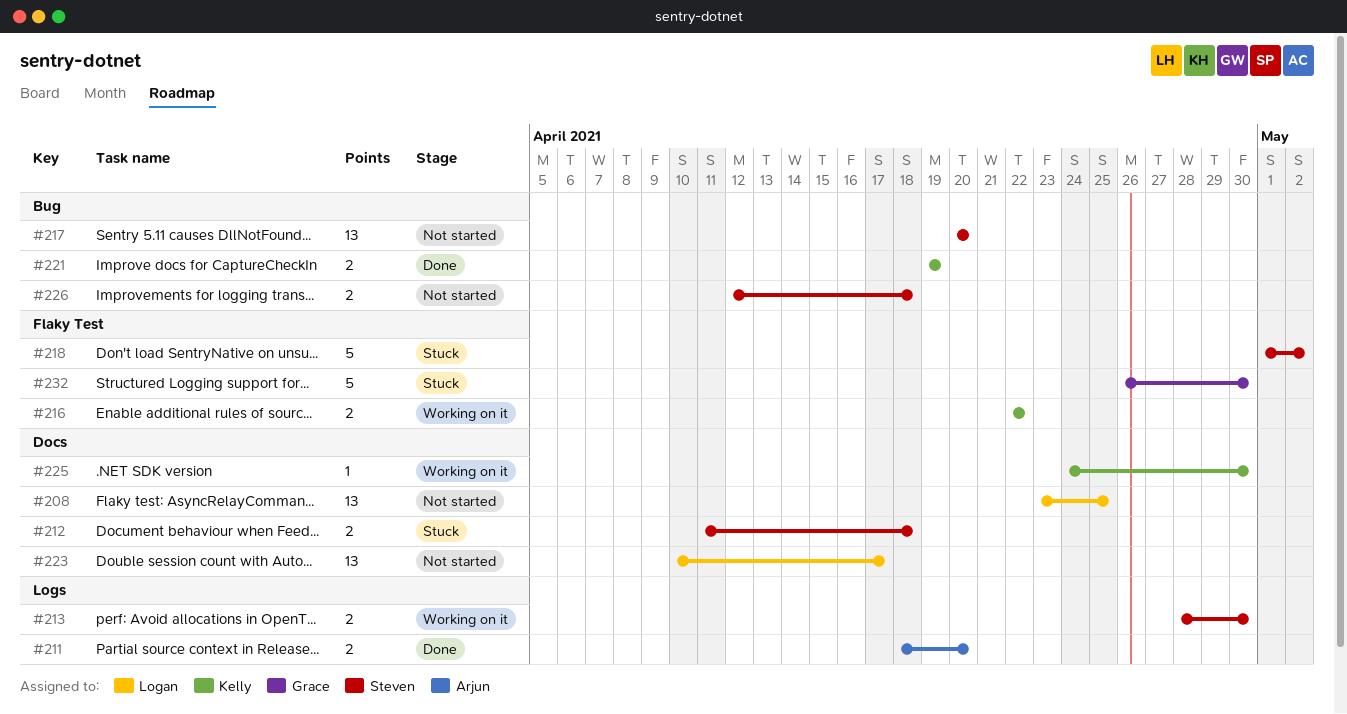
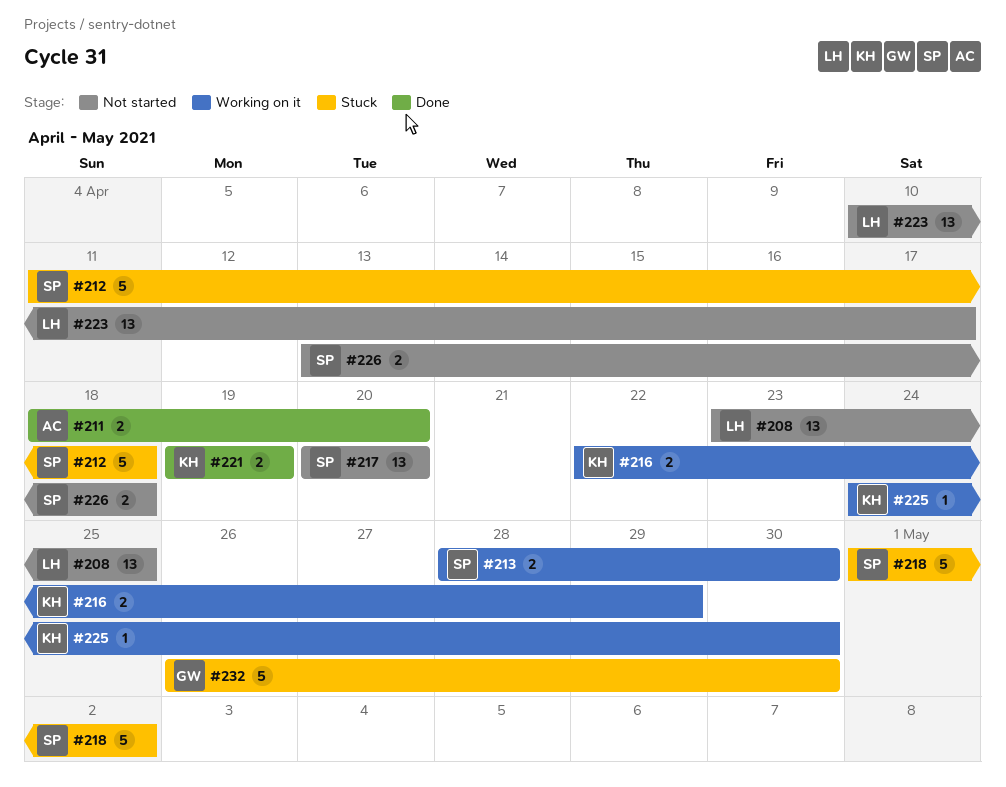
#212, estimate: 2 -> 5
#216, due: Apr 22 -> Apr 29
#226, start: Apr 12 -> Apr 13

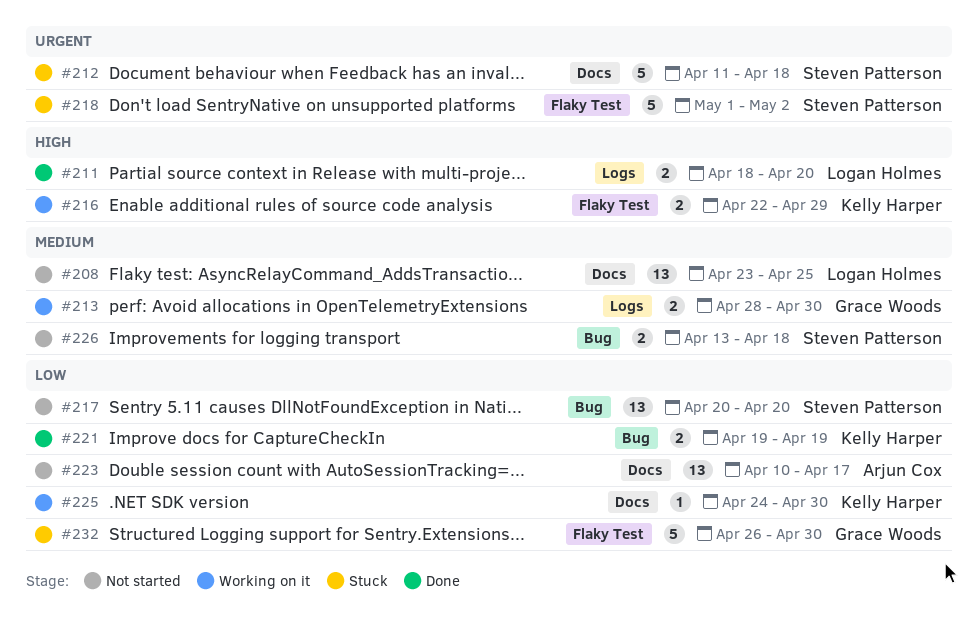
#211, owner: Arjun Cox -> Logan Holmes
#213, owner: Steven Patterson -> Grace Woods
#223, owner: Logan Holmes -> Arjun Cox

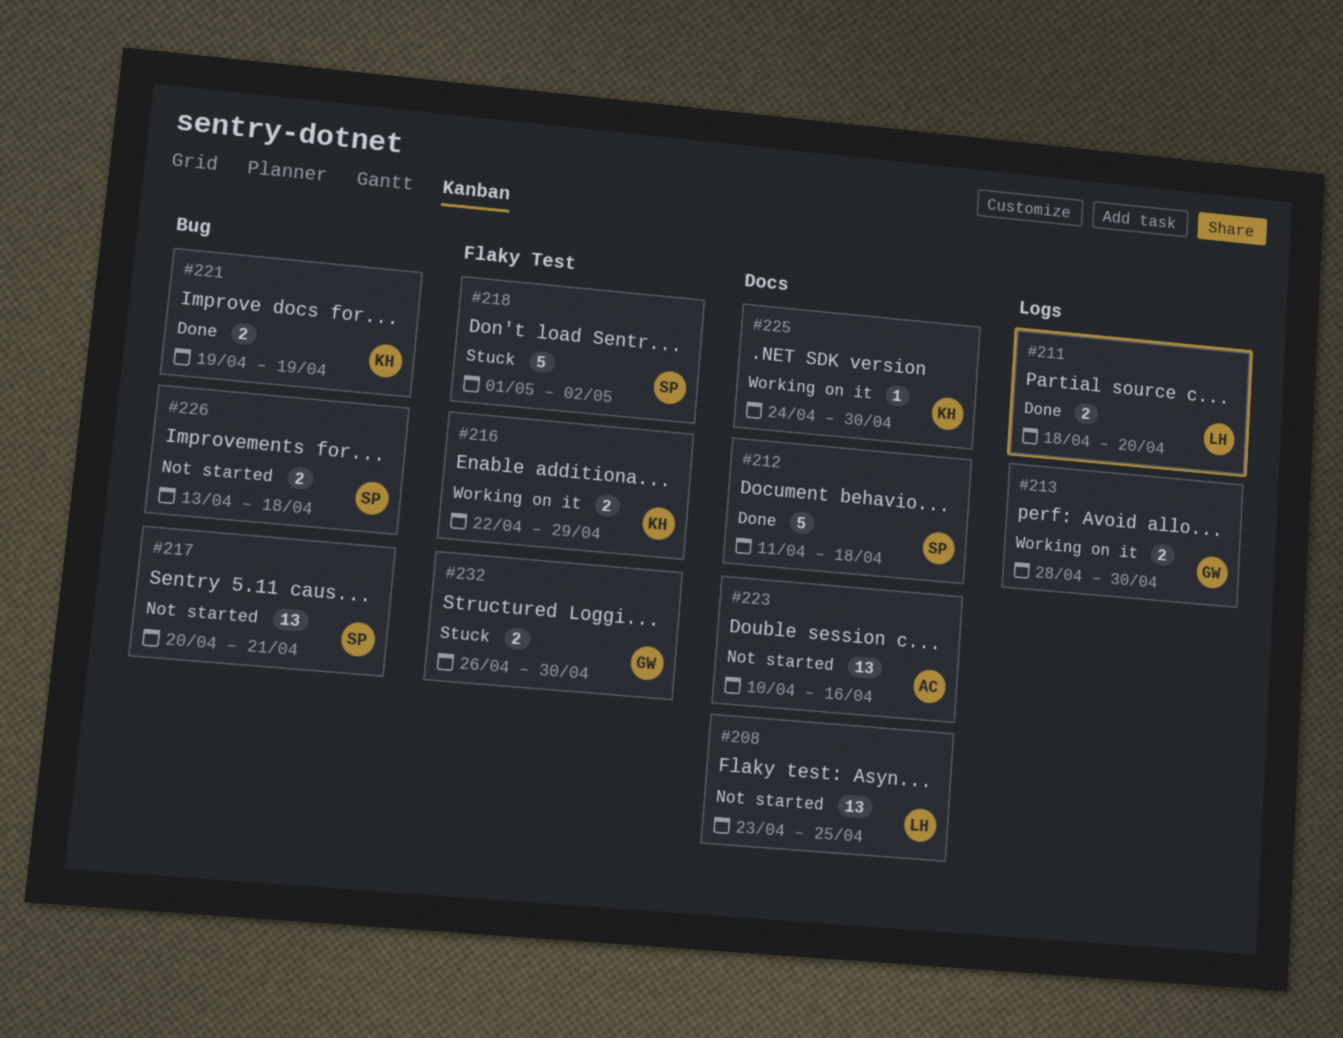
#212, status: Stuck -> Done
#217, due: Apr 20 -> Apr 21
#223, due: Apr 17 -> Apr 16
#232, estimate: 5 -> 2

